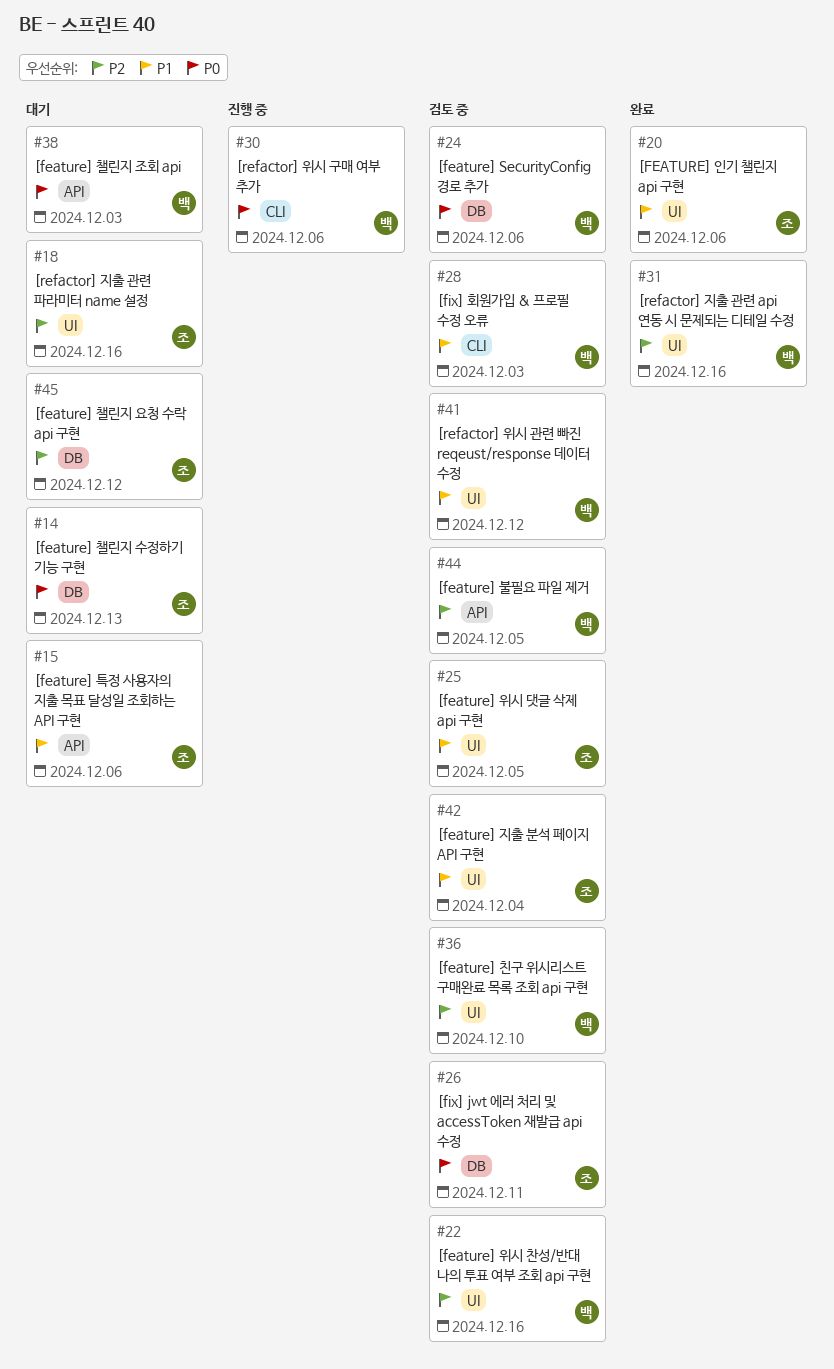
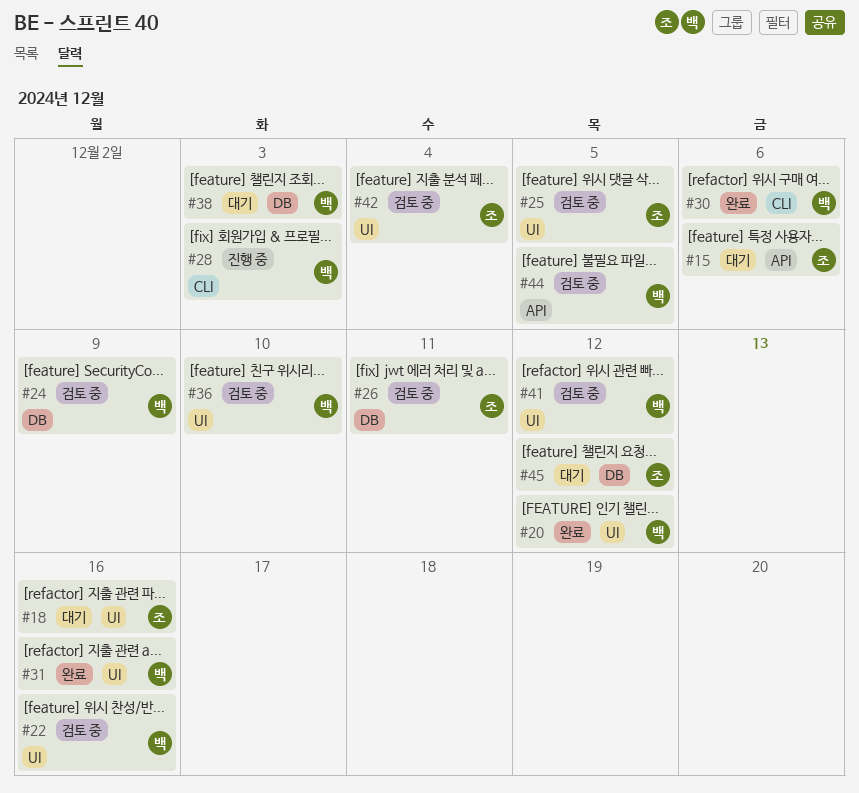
#14: present -> none
#20, owner: 조 -> 백
#20, due: Dec 6 -> Dec 12
#24, due: Dec 6 -> Dec 9
#28, status: 검토 중 -> 진행 중
#30, status: 진행 중 -> 완료
#38, label: API -> DB

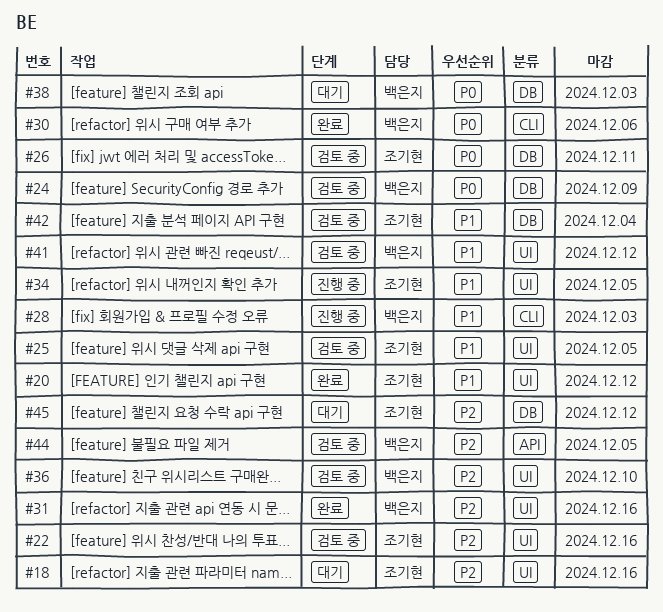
#15: present -> none
#20, owner: 백은지 -> 조기현
#22, owner: 백은지 -> 조기현
#34: none -> present
#42, label: UI -> DB

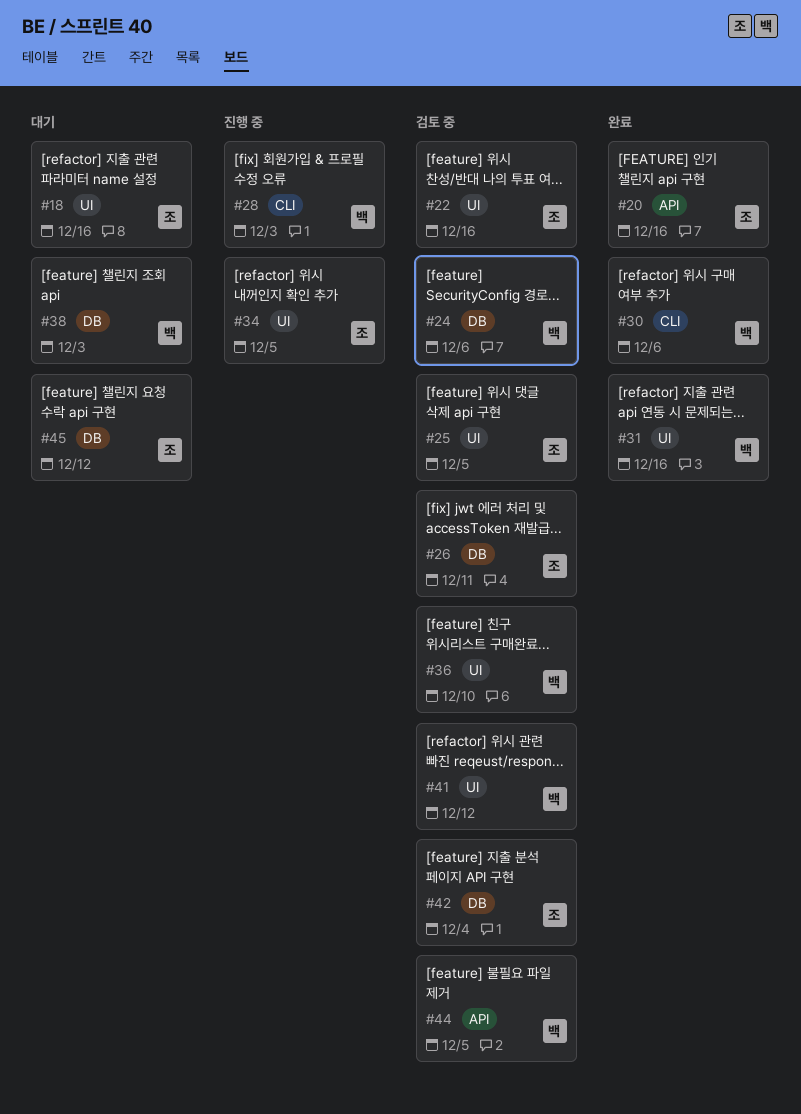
#20, label: UI -> API
#20, due: Dec 12 -> Dec 16
#24, due: Dec 9 -> Dec 6

